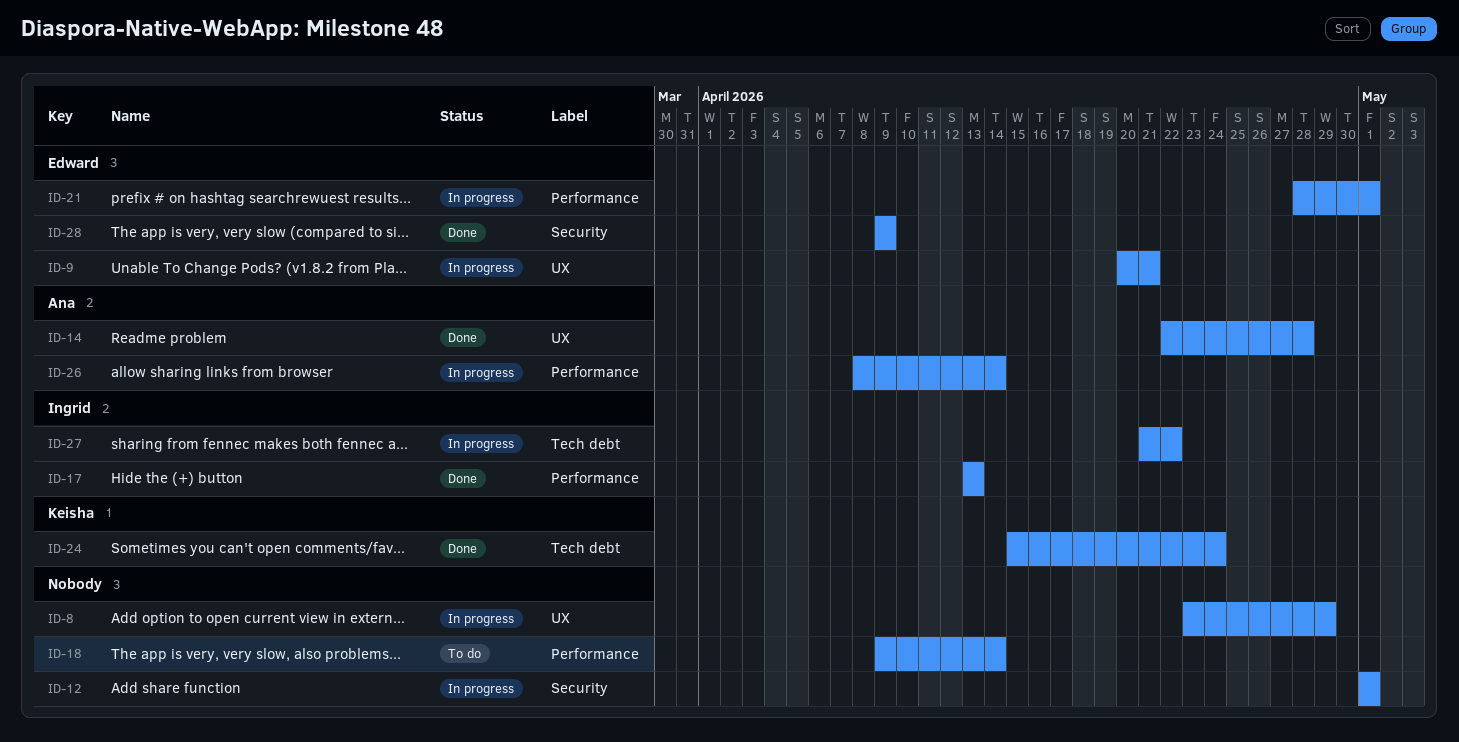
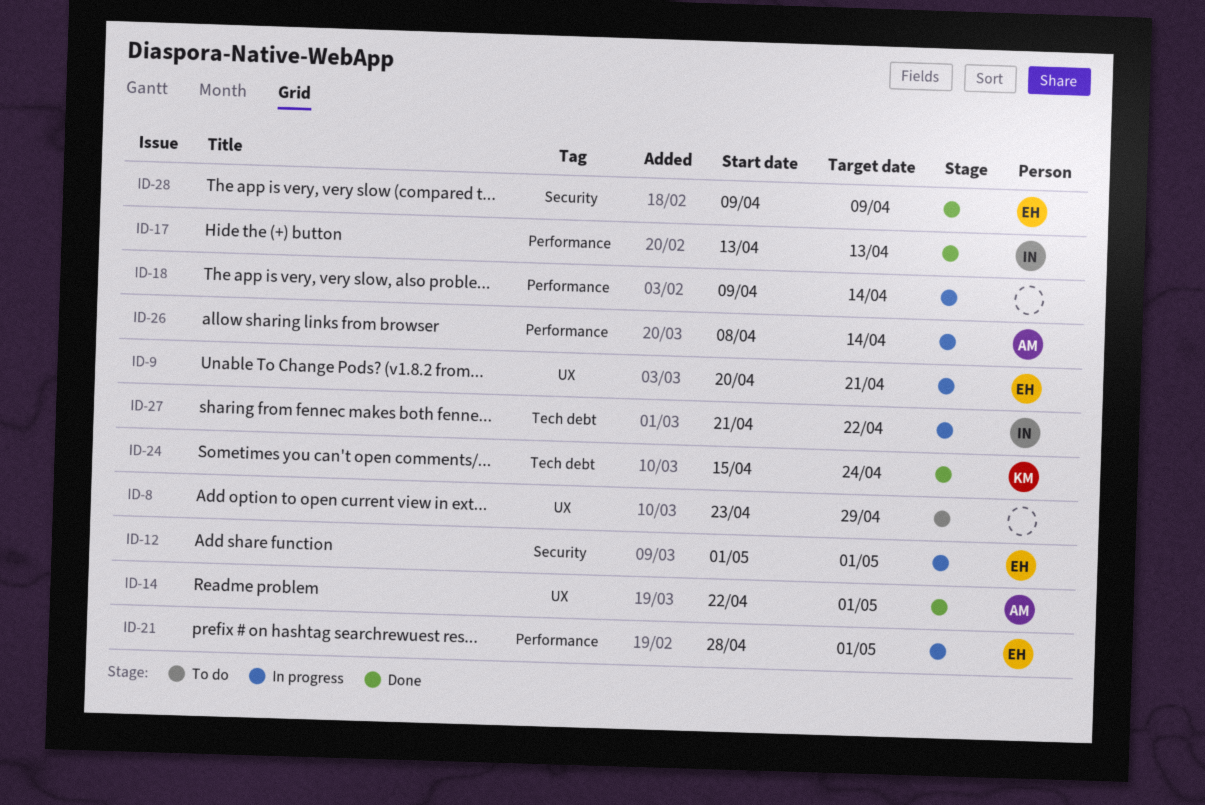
ID-8, status: In progress -> To do
ID-12, owner: none -> Edward
ID-14, due: Apr 28 -> May 1
ID-18, status: To do -> In progress

